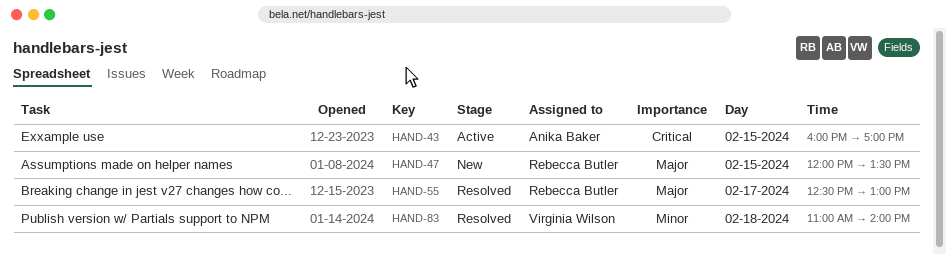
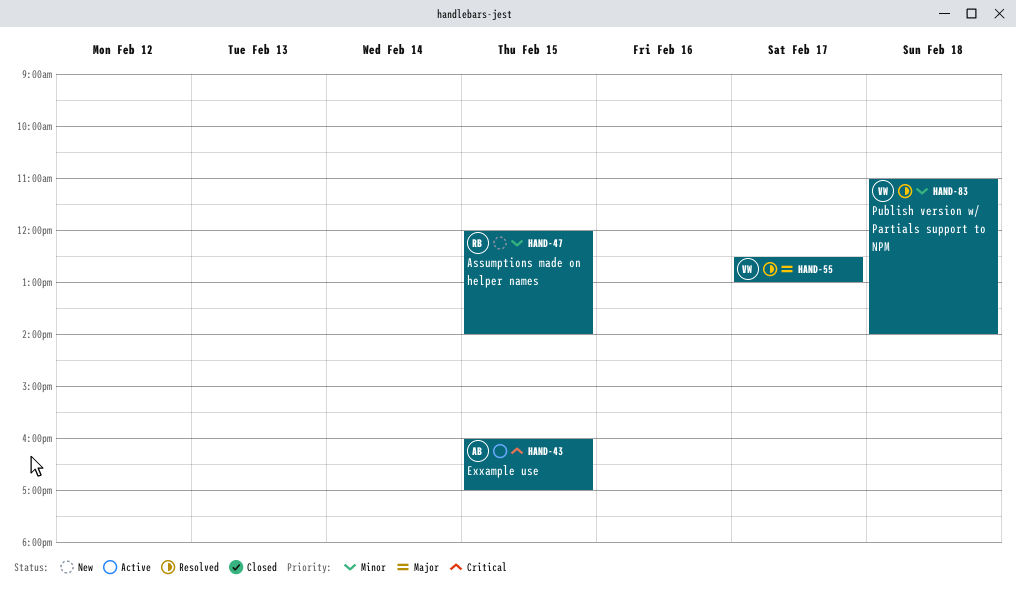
HAND-47, priority: Major -> Minor
HAND-47, ends: 13:30 -> 14:00
HAND-55, owner: Rebecca Butler -> Virginia Wilson

